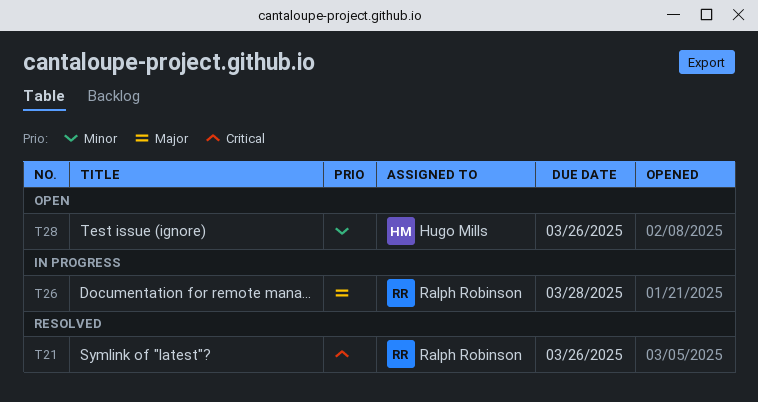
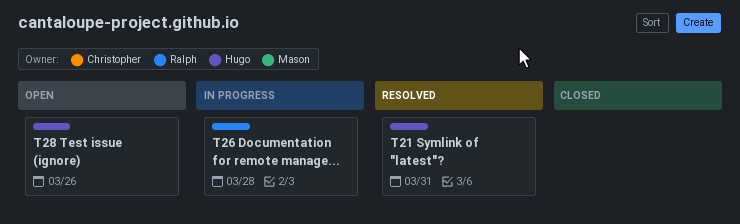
T21, owner: Ralph Robinson -> Hugo Mills
T21, due: Mar 26 -> Mar 31

